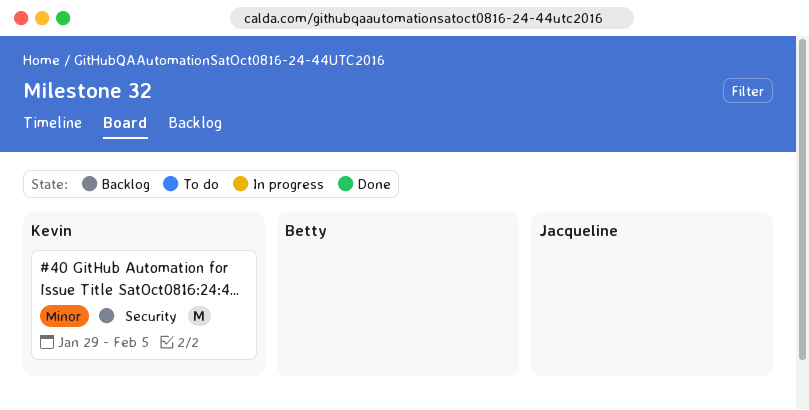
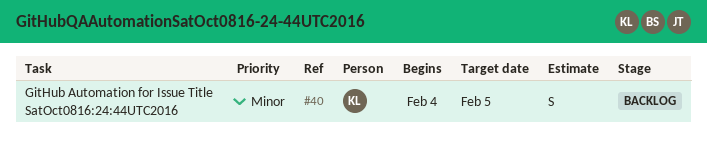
#40, estimate: M -> S
#40, start: Jan 29 -> Feb 4

